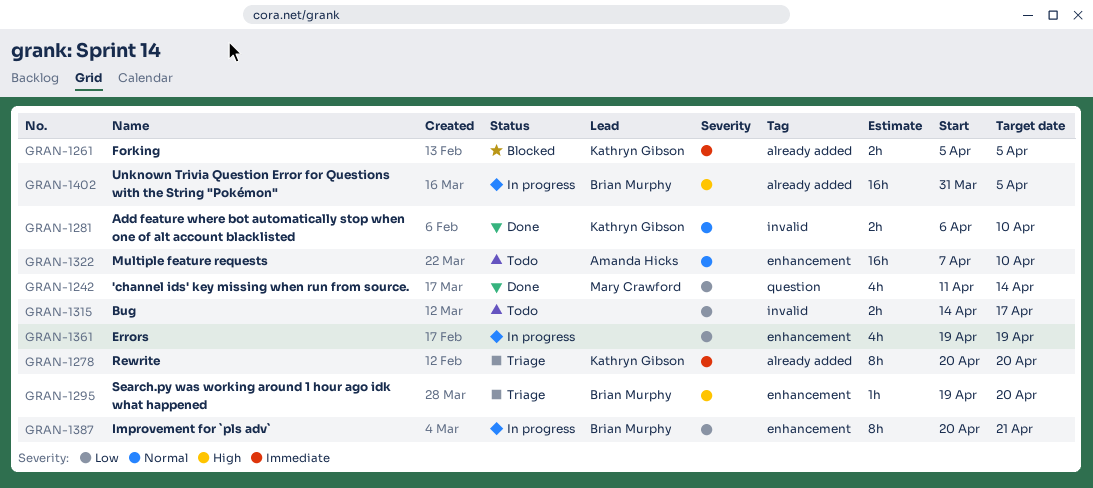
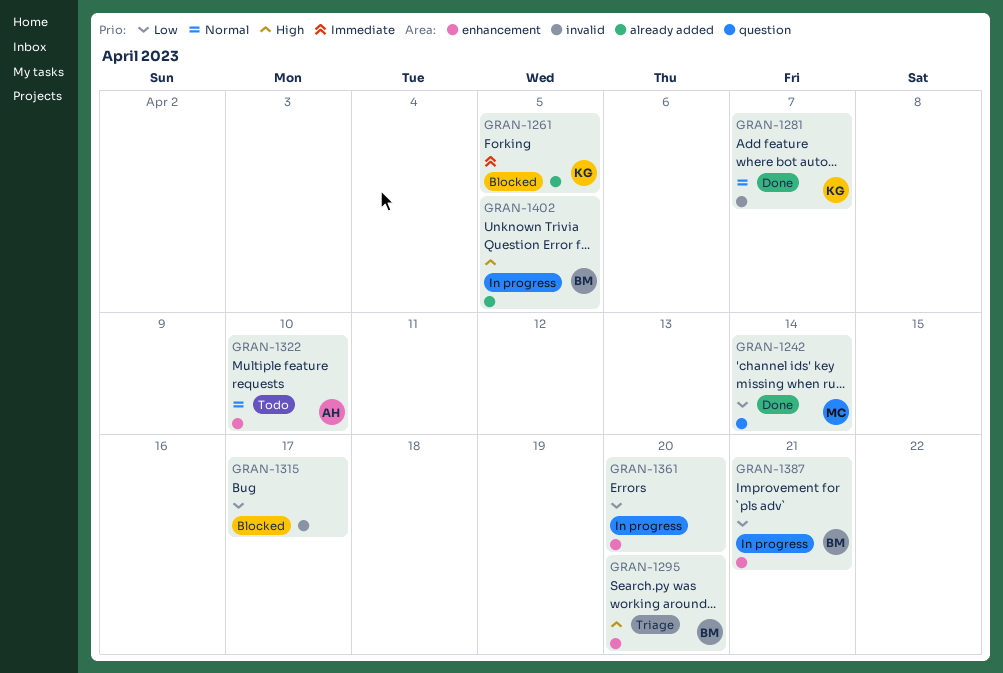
GRAN-1278: present -> none
GRAN-1281, due: Apr 10 -> Apr 7
GRAN-1315, status: Todo -> Blocked
GRAN-1361, due: Apr 19 -> Apr 20

